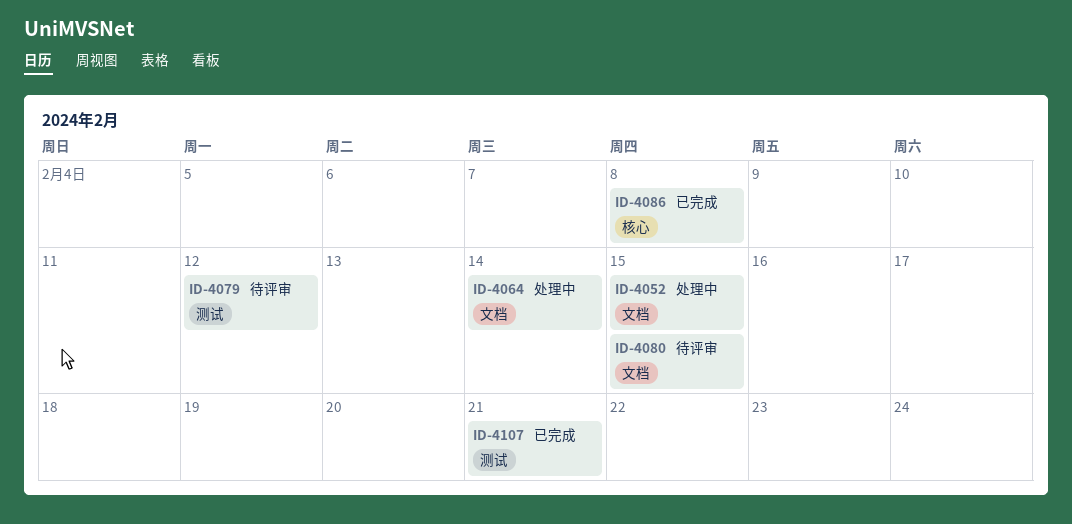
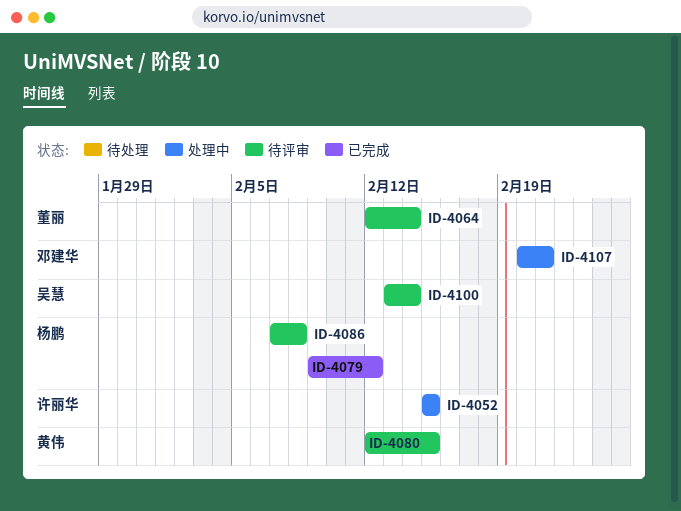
ID-4064, status: 处理中 -> 待评审
ID-4079, status: 待评审 -> 已完成
ID-4086, status: 已完成 -> 待评审
ID-4100: none -> present
ID-4107, status: 已完成 -> 处理中

